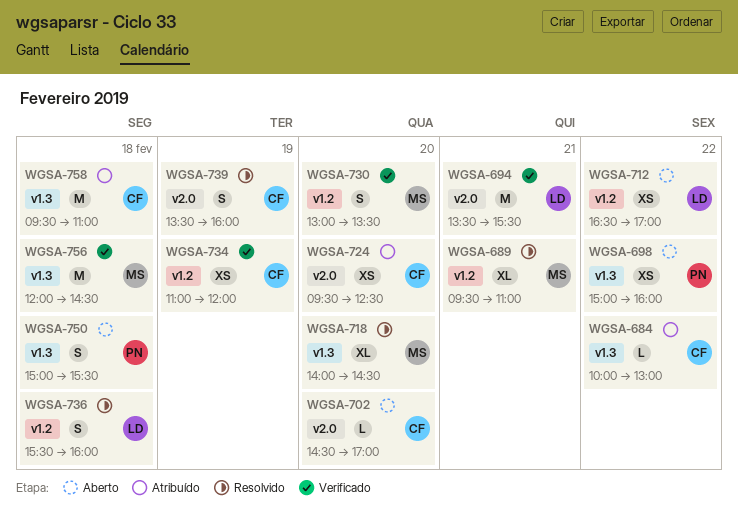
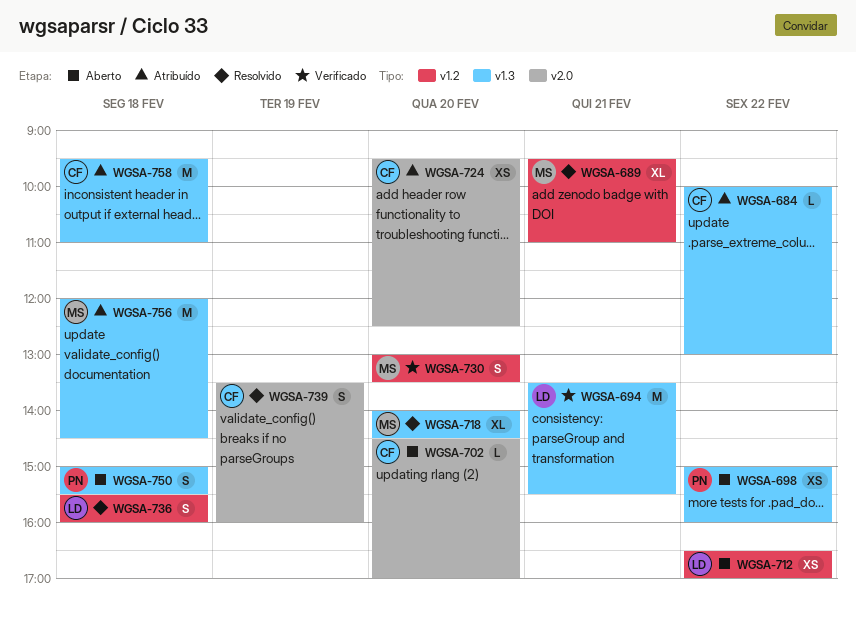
WGSA-694, label: v2.0 -> v1.3
WGSA-734: present -> none
WGSA-756, status: Verificado -> Atribuído

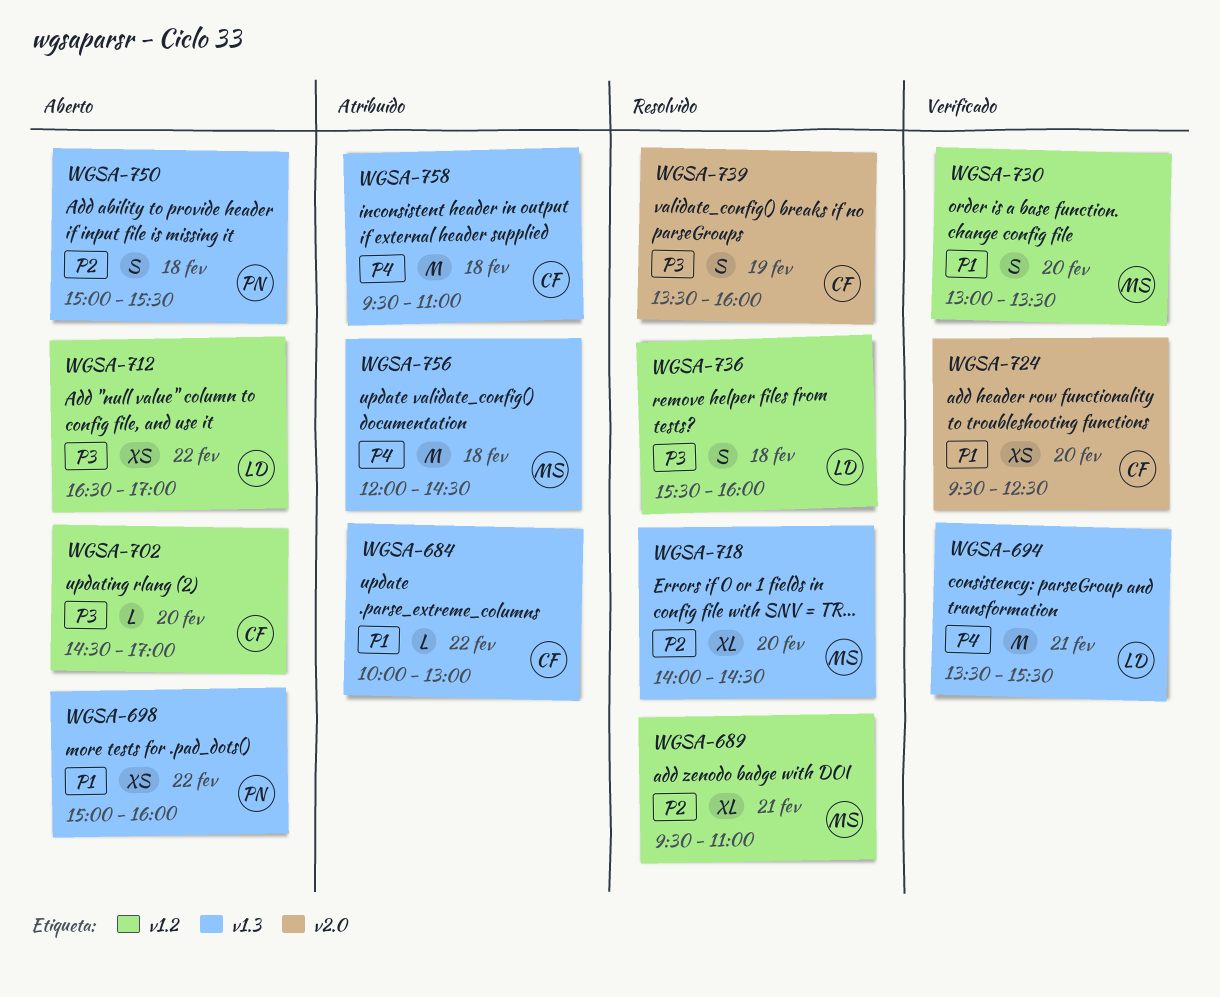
WGSA-702, label: v2.0 -> v1.2
WGSA-724, status: Atribuído -> Verificado

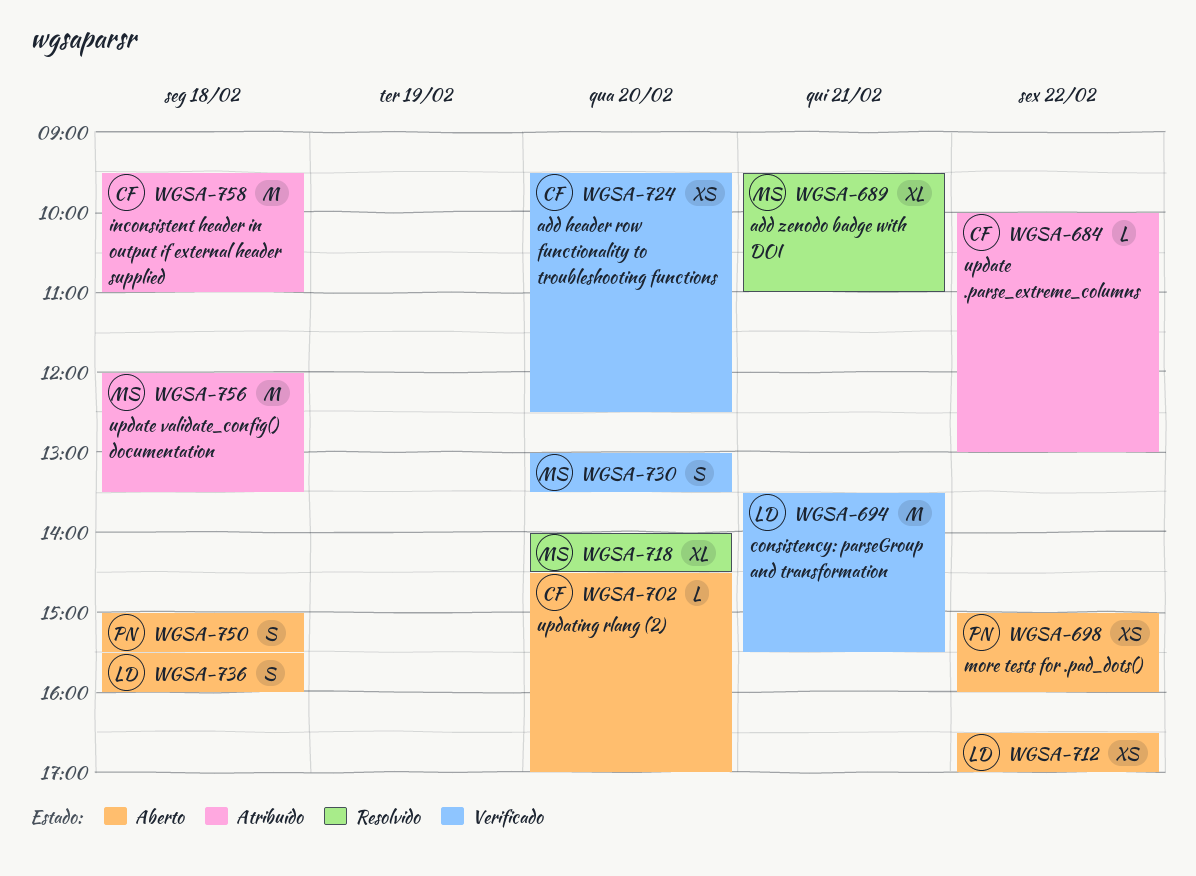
WGSA-736, status: Resolvido -> Aberto
WGSA-739: present -> none
WGSA-756, ends: 14:30 -> 13:30

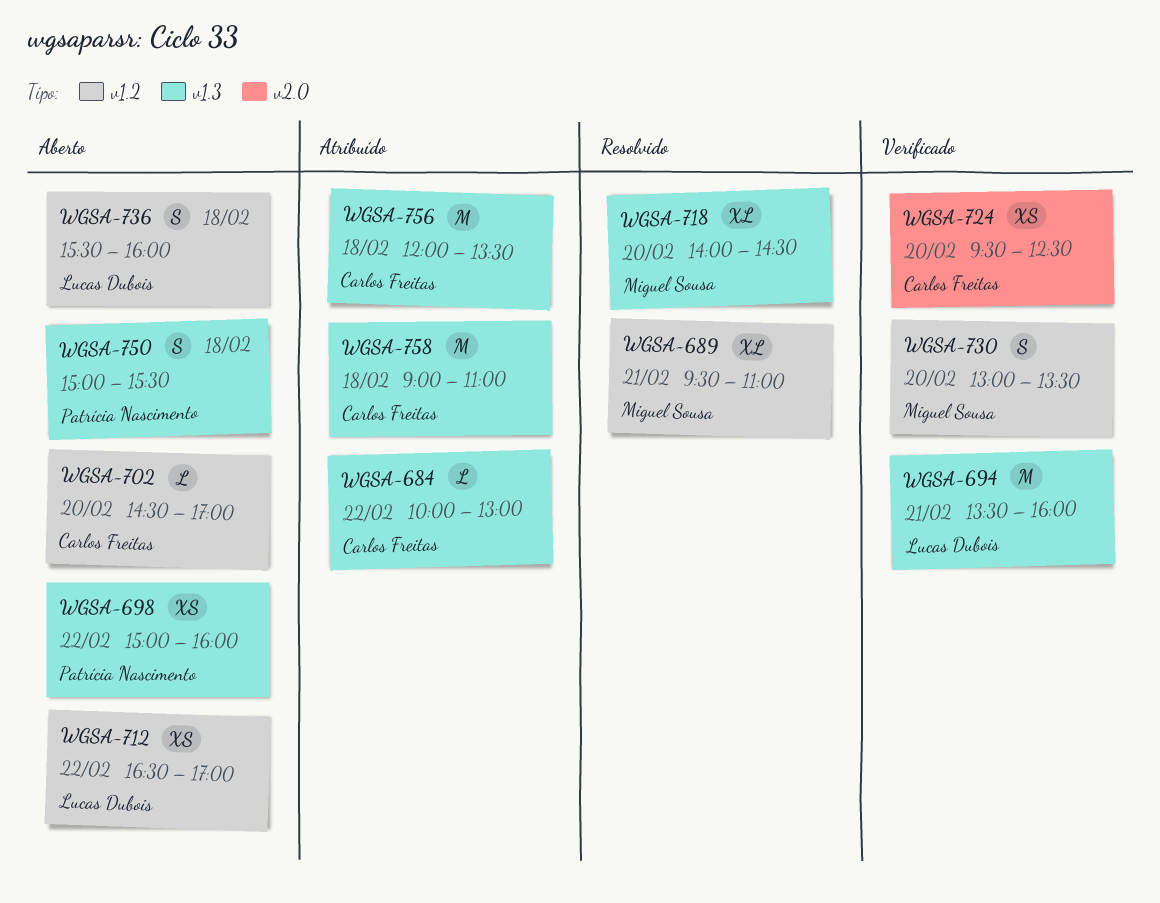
WGSA-694, ends: 15:30 -> 16:00
WGSA-756, owner: Miguel Sousa -> Carlos Freitas
WGSA-758, begins: 09:30 -> 09:00

